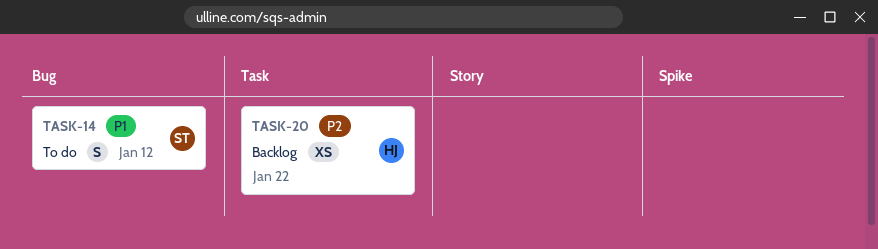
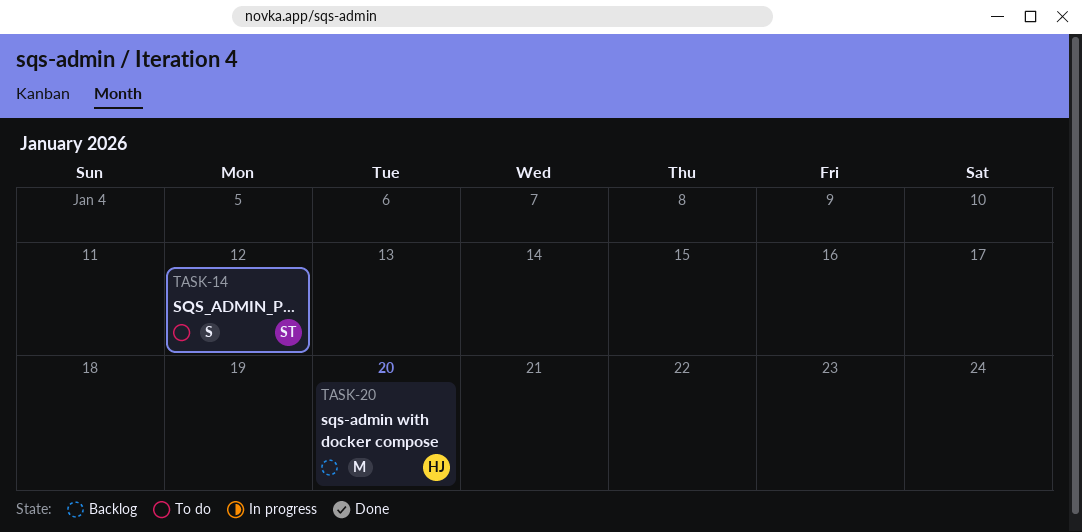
TASK-20, estimate: XS -> M
TASK-20, due: Jan 22 -> Jan 20

